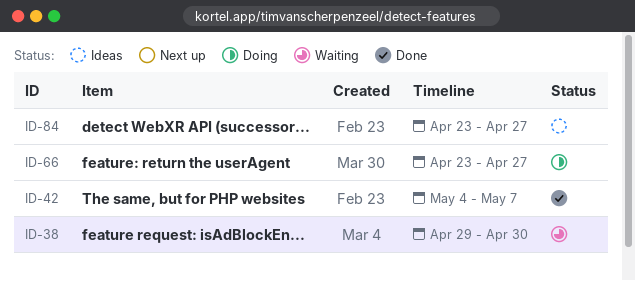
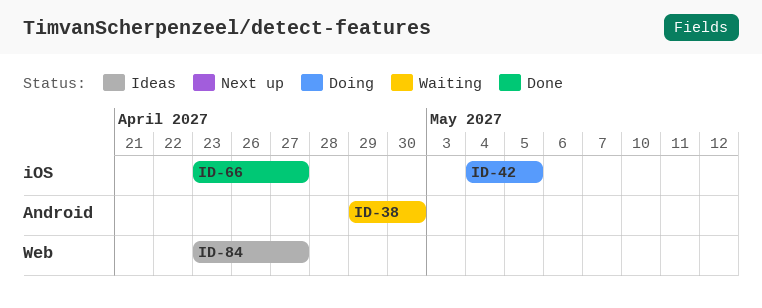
ID-42, status: Done -> Doing
ID-42, due: May 7 -> May 5
ID-66, status: Doing -> Done

